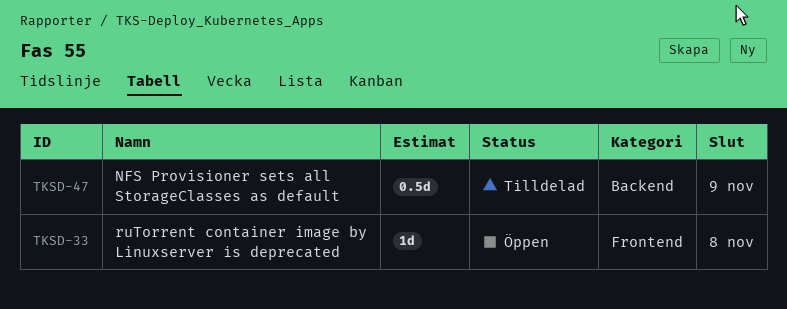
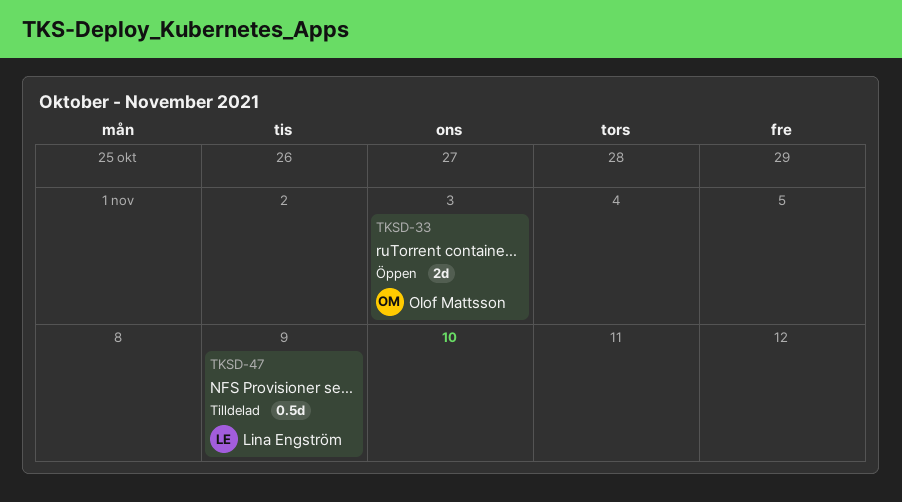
TKSD-33, estimate: 1d -> 2d
TKSD-33, due: Nov 8 -> Nov 3

